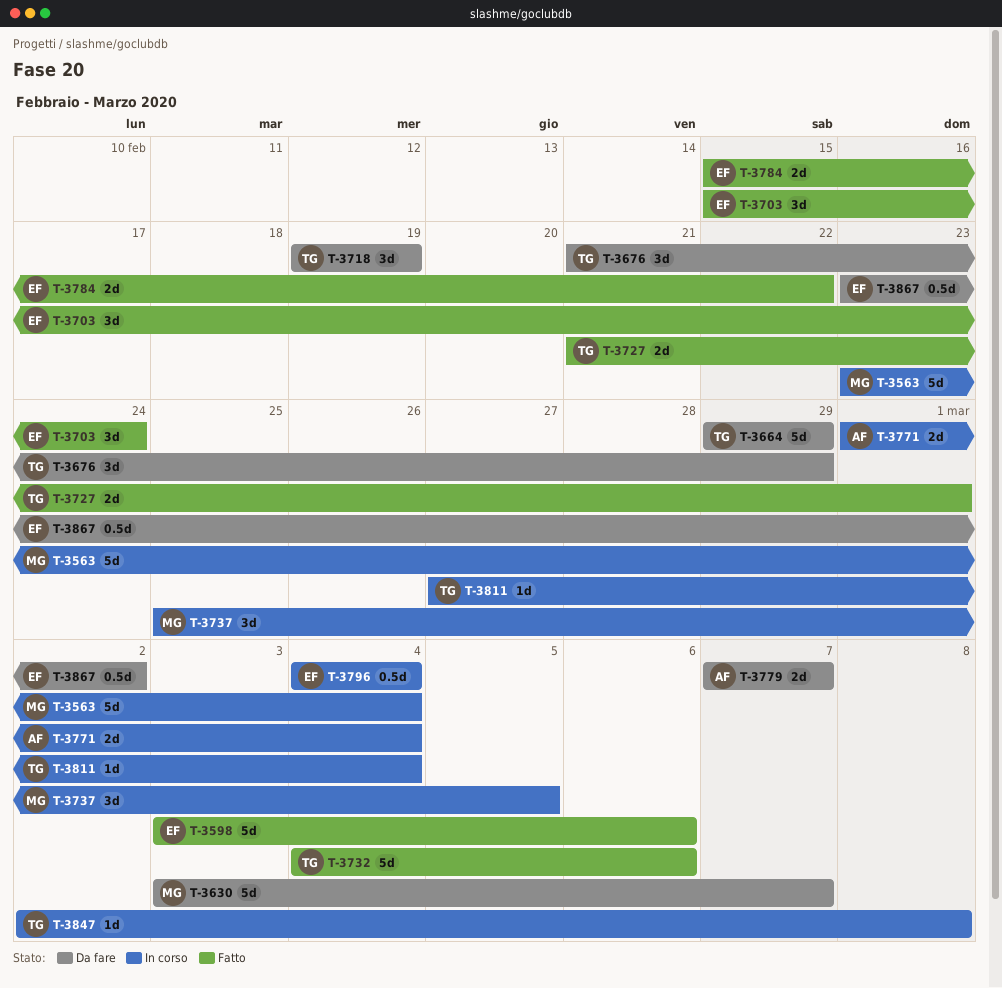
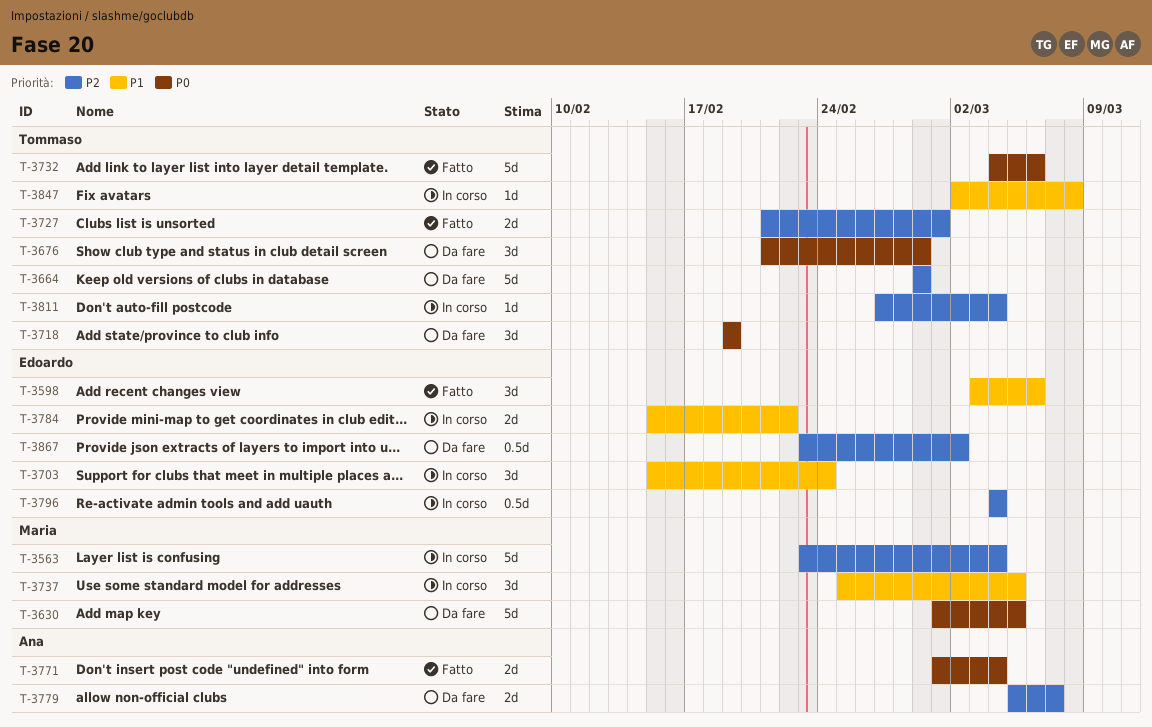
T-3598, estimate: 5d -> 3d
T-3630, start: Mar 3 -> Mar 1
T-3630, due: Mar 7 -> Mar 5
T-3703, status: Fatto -> In corso
T-3771, status: In corso -> Fatto
T-3779, start: Mar 7 -> Mar 5
T-3784, status: Fatto -> In corso

